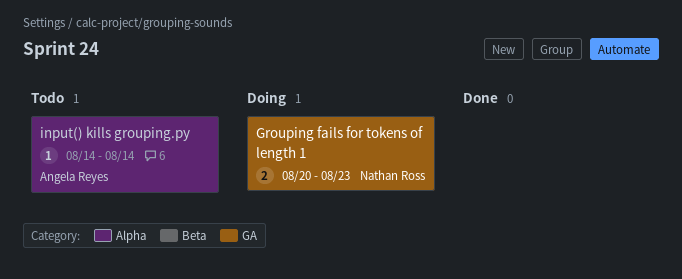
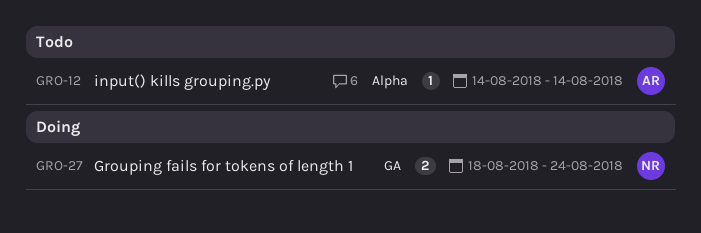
Grouping fails for tokens of length 1, start: Aug 20 -> Aug 18
Grouping fails for tokens of length 1, due: Aug 23 -> Aug 24

